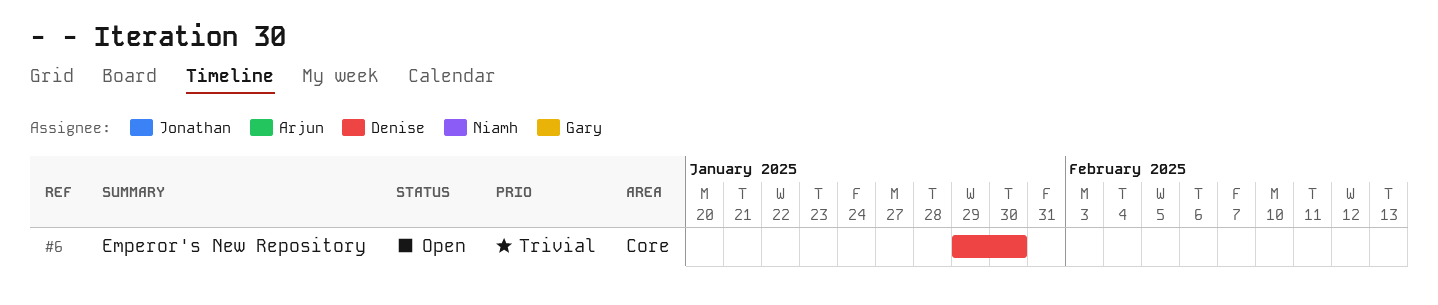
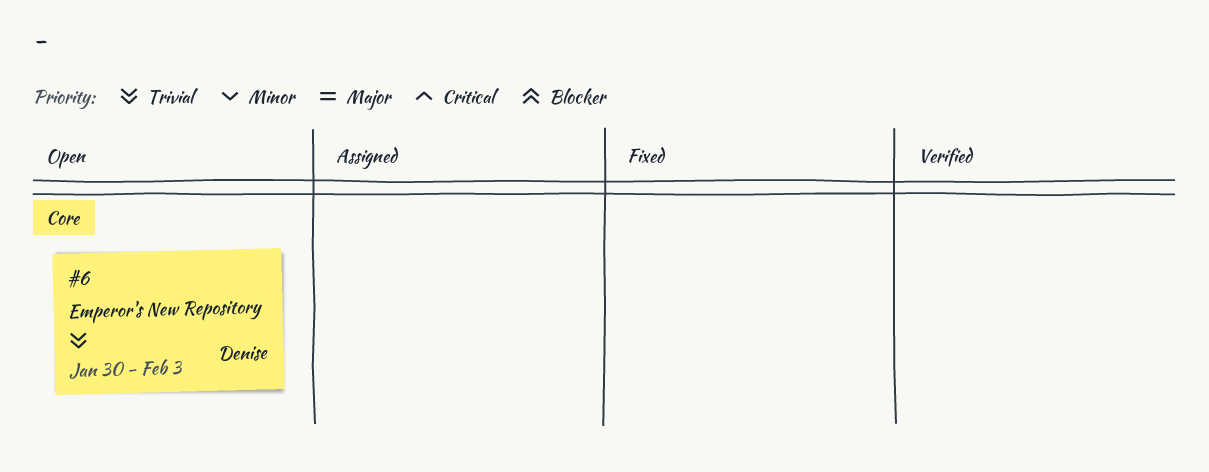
#6, start: Jan 29 -> Jan 30
#6, due: Jan 30 -> Feb 3

